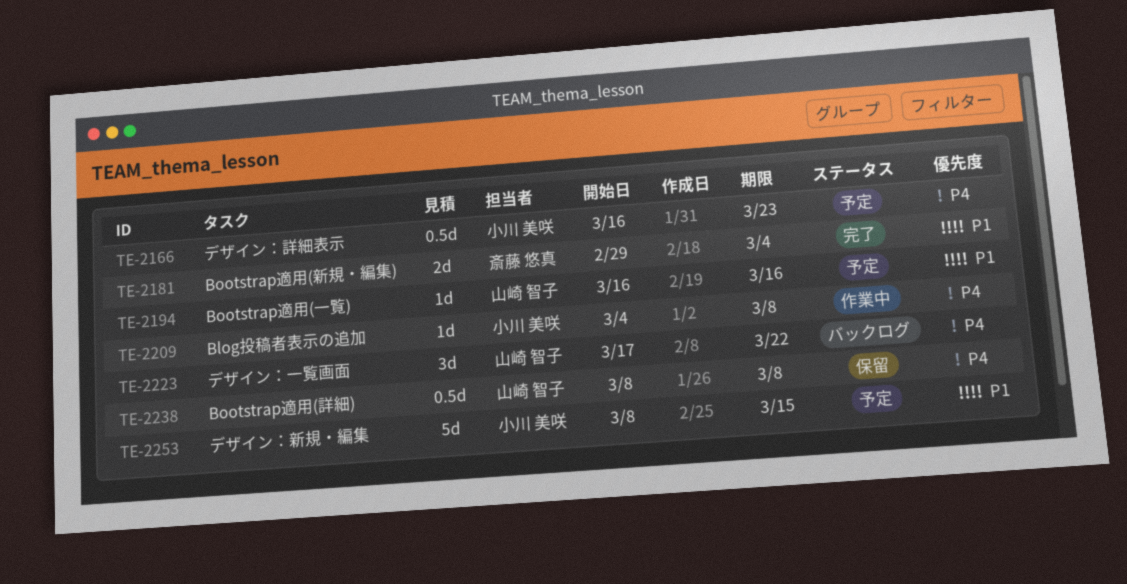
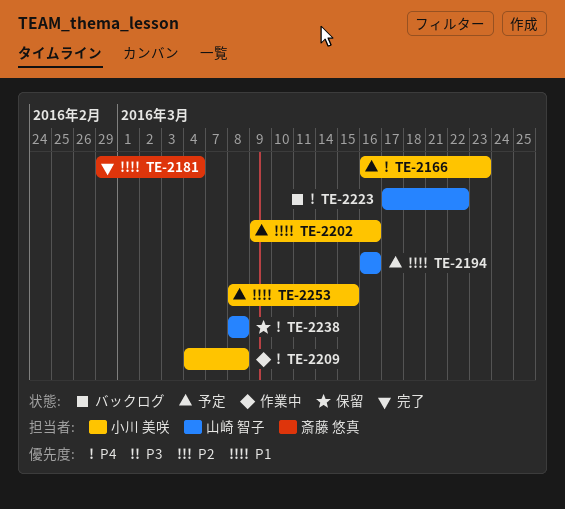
TE-2202: none -> present

